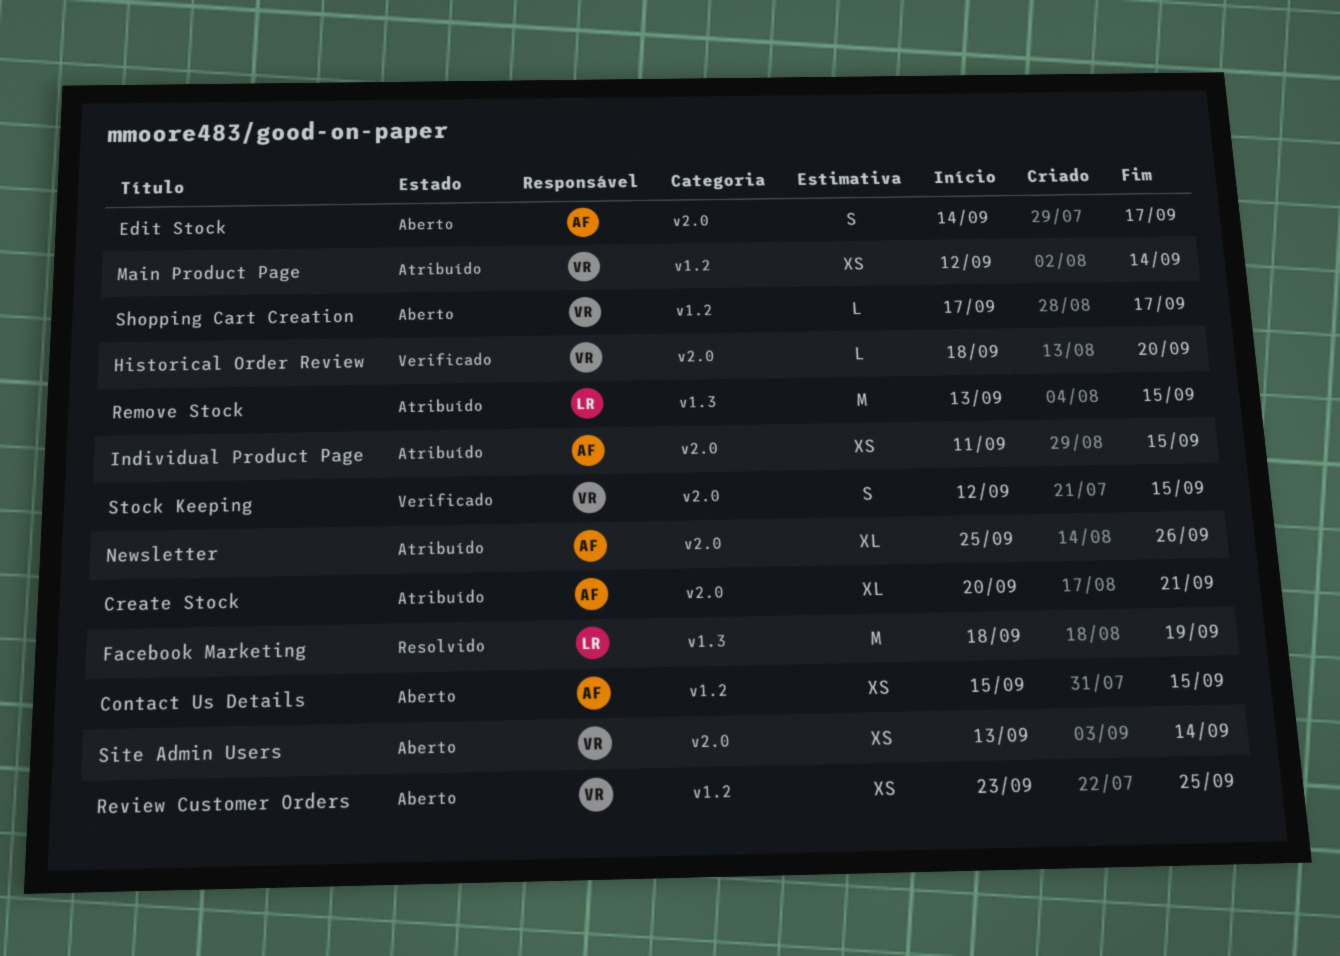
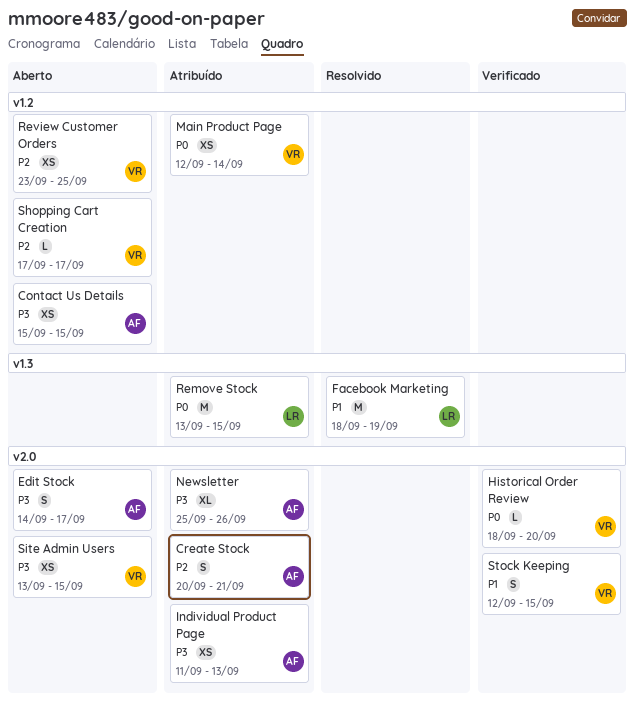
Create Stock, estimate: XL -> S
Individual Product Page, due: Sep 15 -> Sep 13
Site Admin Users, due: Sep 14 -> Sep 15

